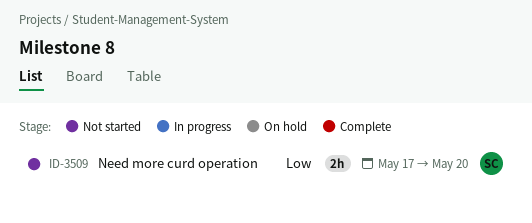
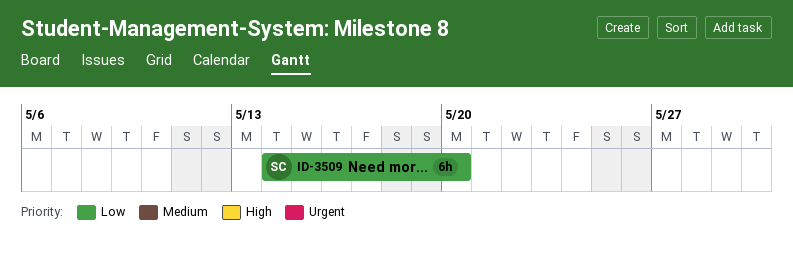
ID-3509, estimate: 2h -> 6h
ID-3509, start: May 17 -> May 14

